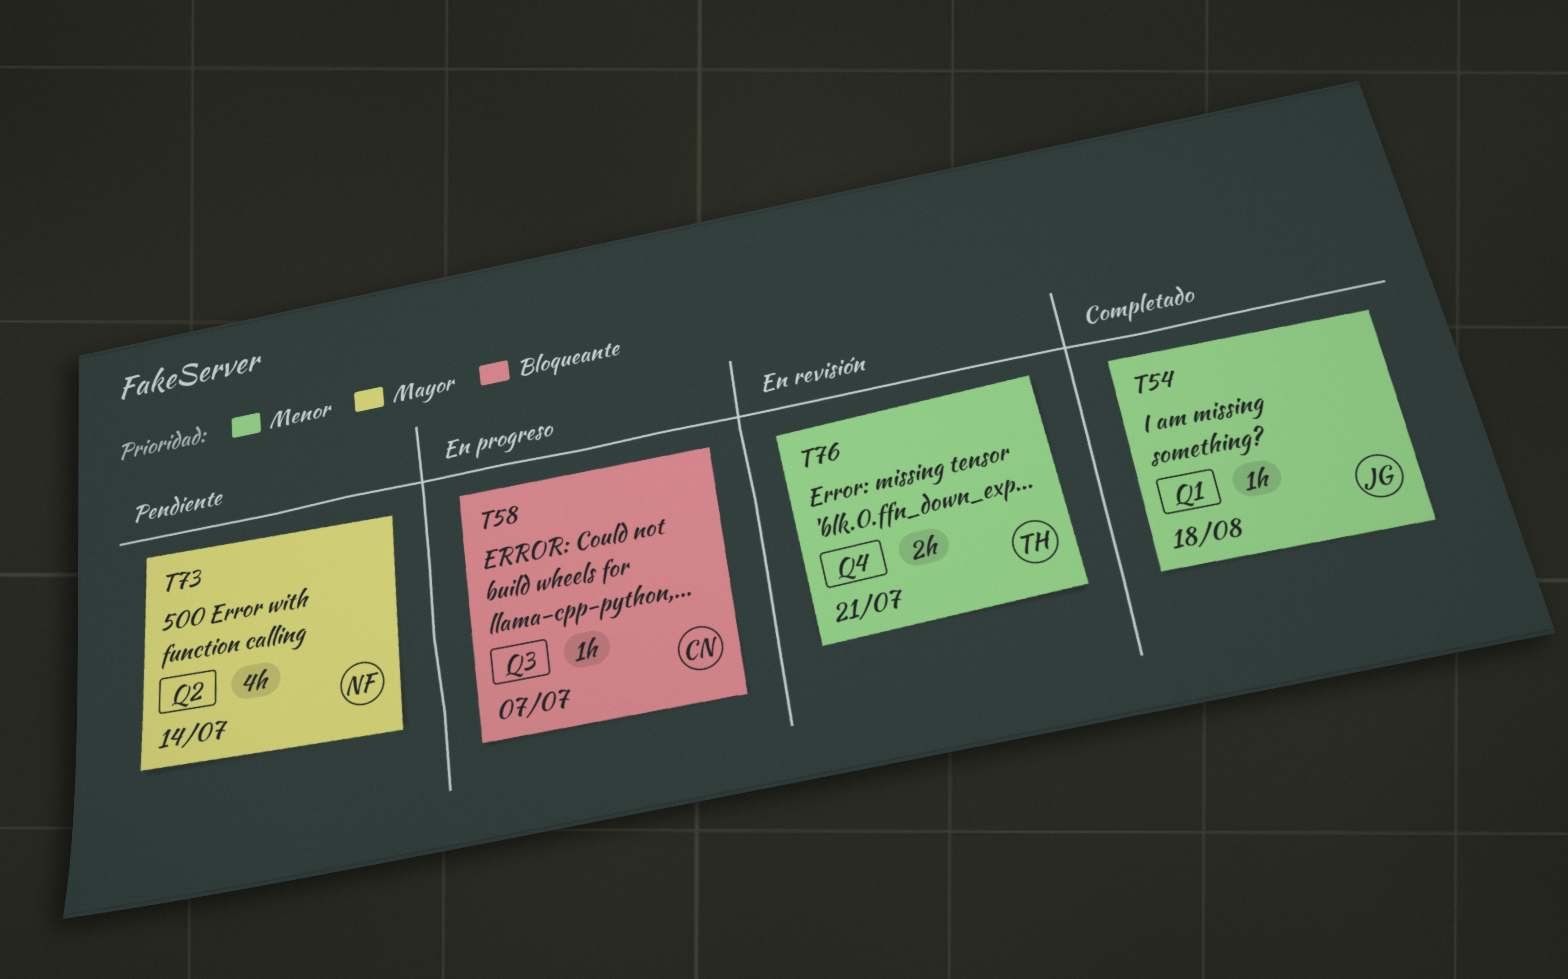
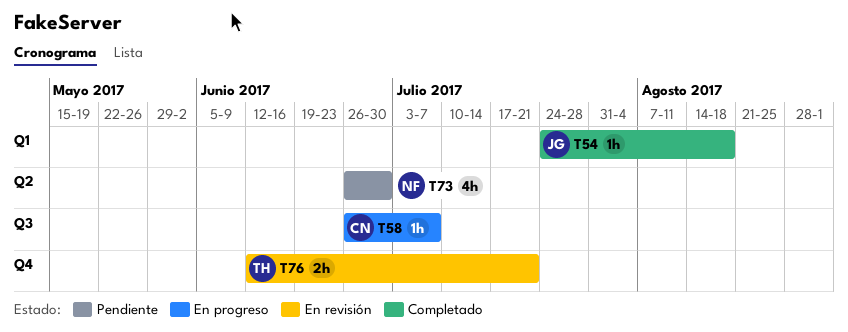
T73, due: Jul 14 -> Jun 30

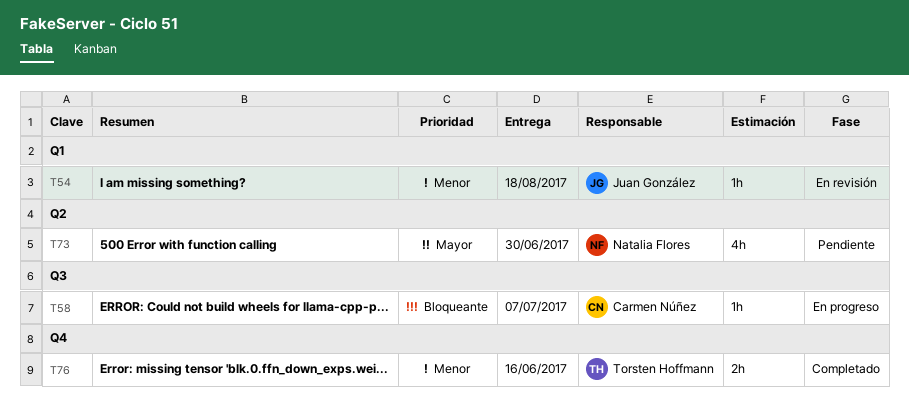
T54, status: Completado -> En revisión
T76, status: En revisión -> Completado
T76, due: Jul 21 -> Jun 16

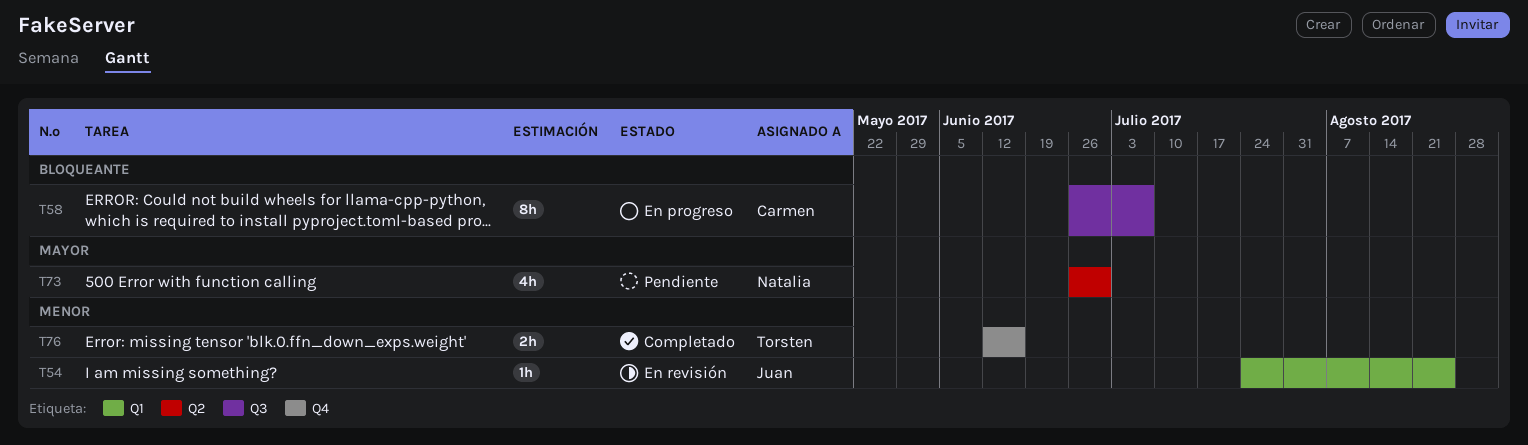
T54, due: Aug 18 -> Aug 25
T58, estimate: 1h -> 8h

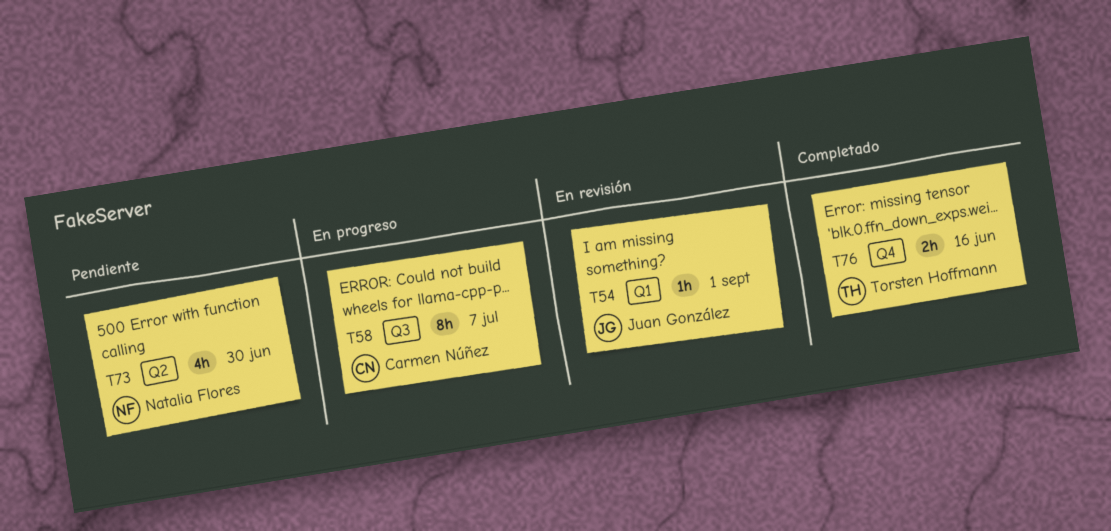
T54, due: Aug 25 -> Sep 1

